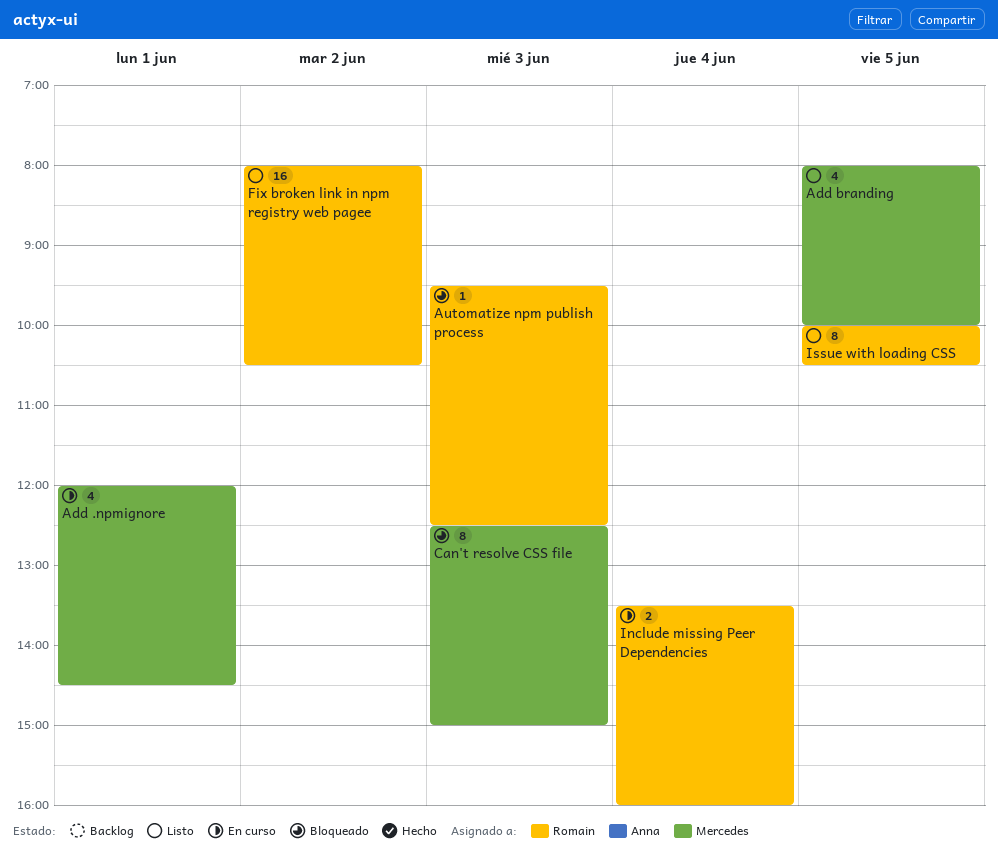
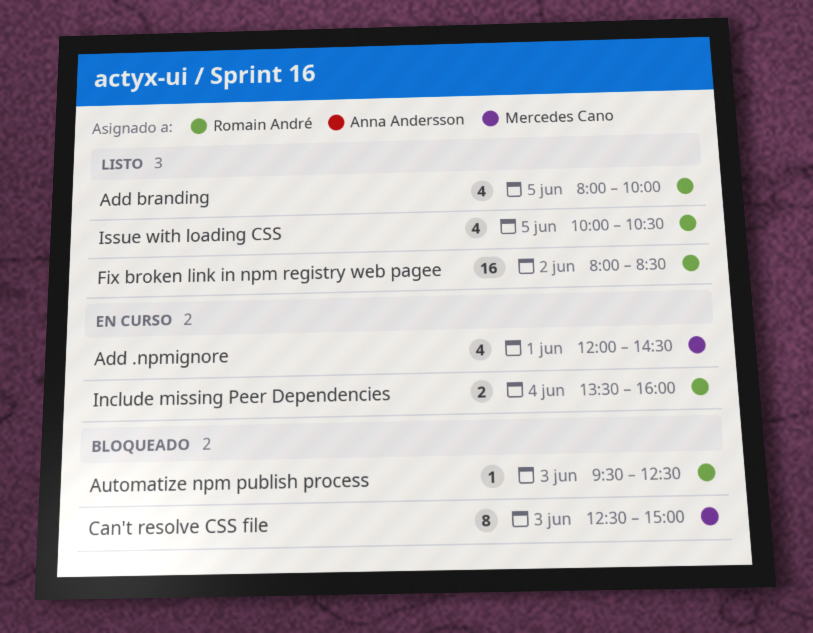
Add branding, owner: Mercedes Cano -> Romain André
Fix broken link in npm registry web pagee, ends: 10:30 -> 08:30
Issue with loading CSS, estimate: 8 -> 4

